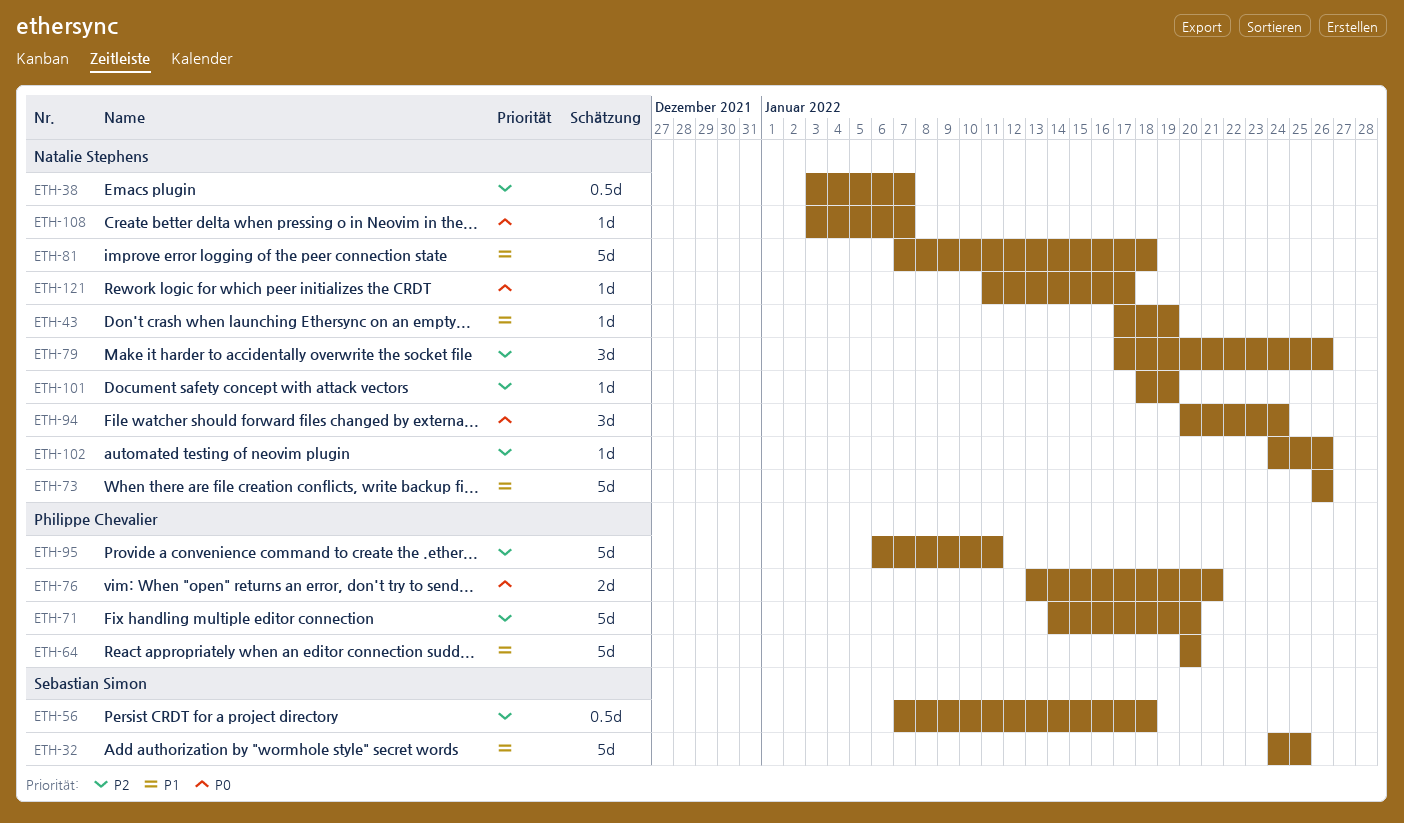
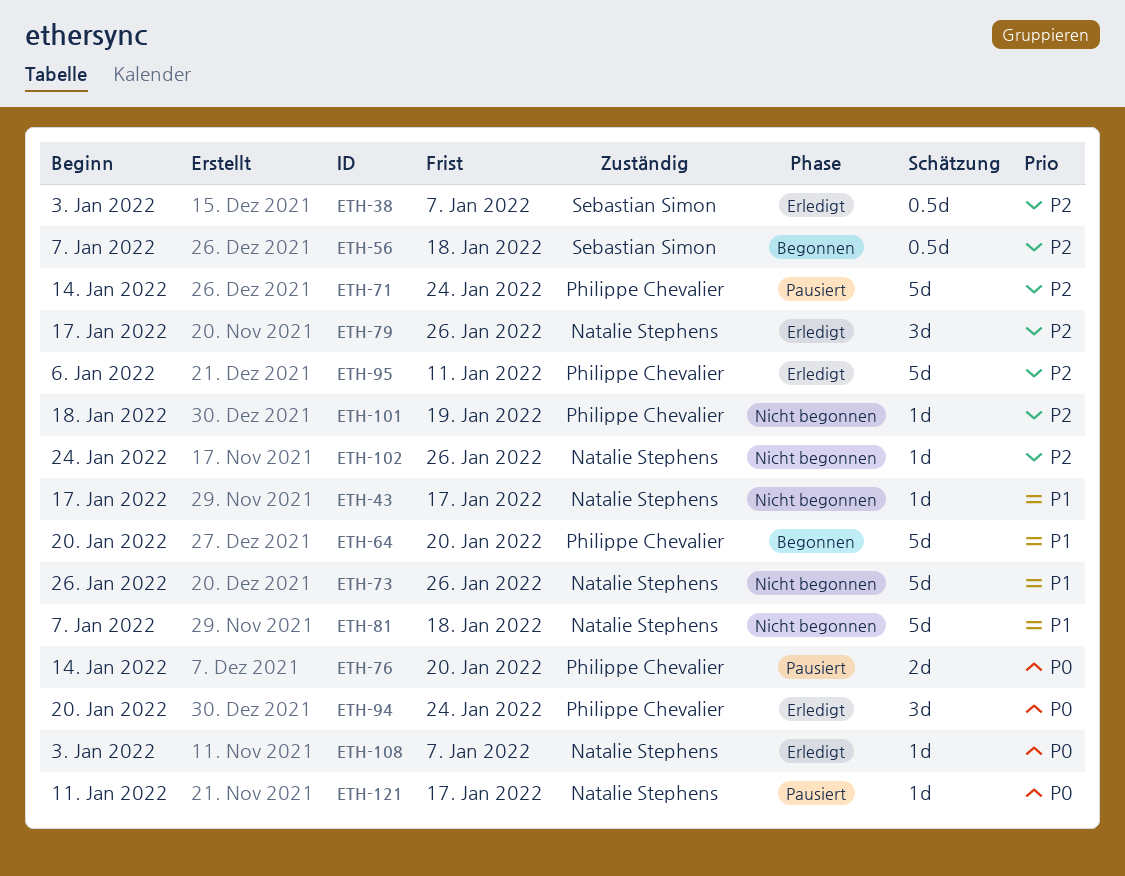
ETH-32: present -> none
ETH-38, owner: Natalie Stephens -> Sebastian Simon
ETH-43, due: Jan 19 -> Jan 17
ETH-71, due: Jan 20 -> Jan 24
ETH-76, start: Jan 13 -> Jan 14
ETH-76, due: Jan 21 -> Jan 20
ETH-94, owner: Natalie Stephens -> Philippe Chevalier
ETH-101, owner: Natalie Stephens -> Philippe Chevalier

